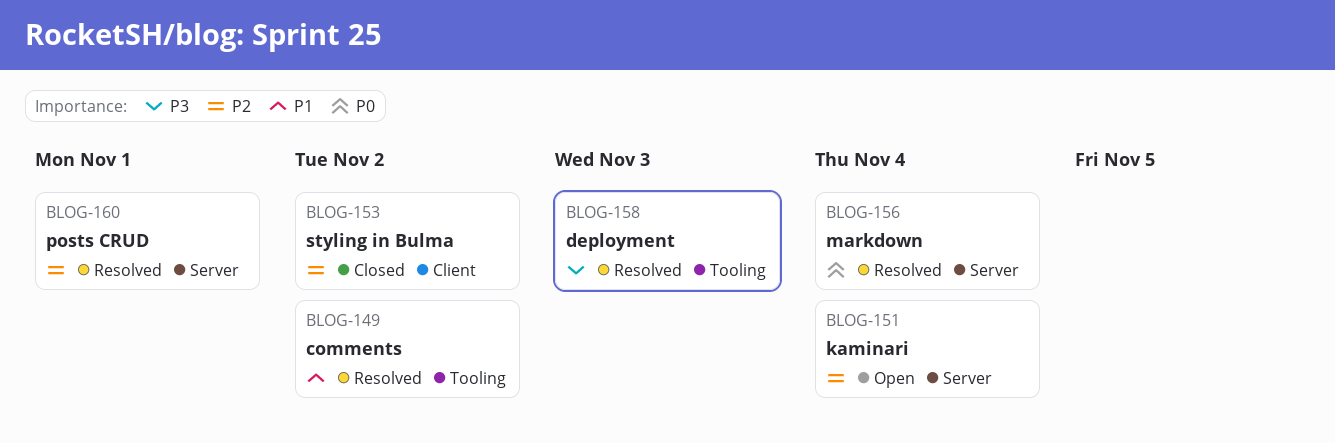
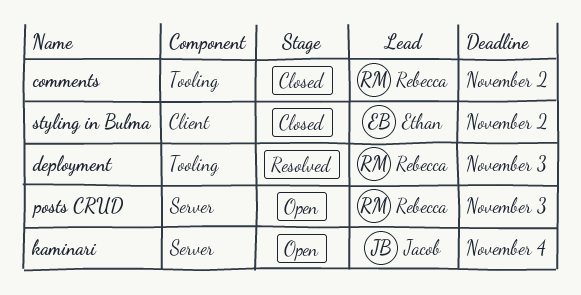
comments, status: Resolved -> Closed
markdown: present -> none
posts CRUD, status: Resolved -> Open
posts CRUD, due: Nov 1 -> Nov 3

